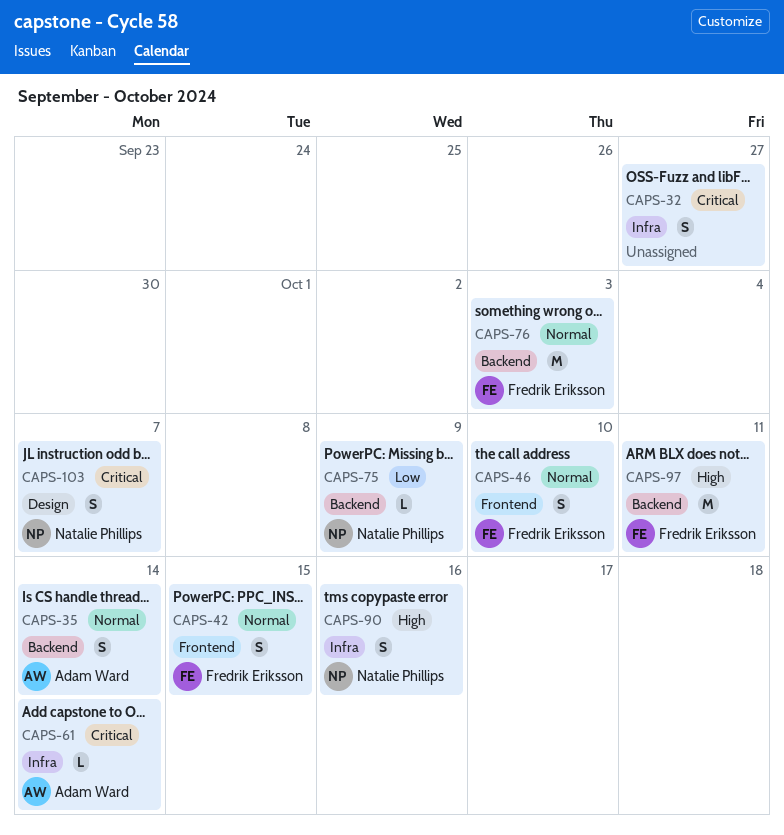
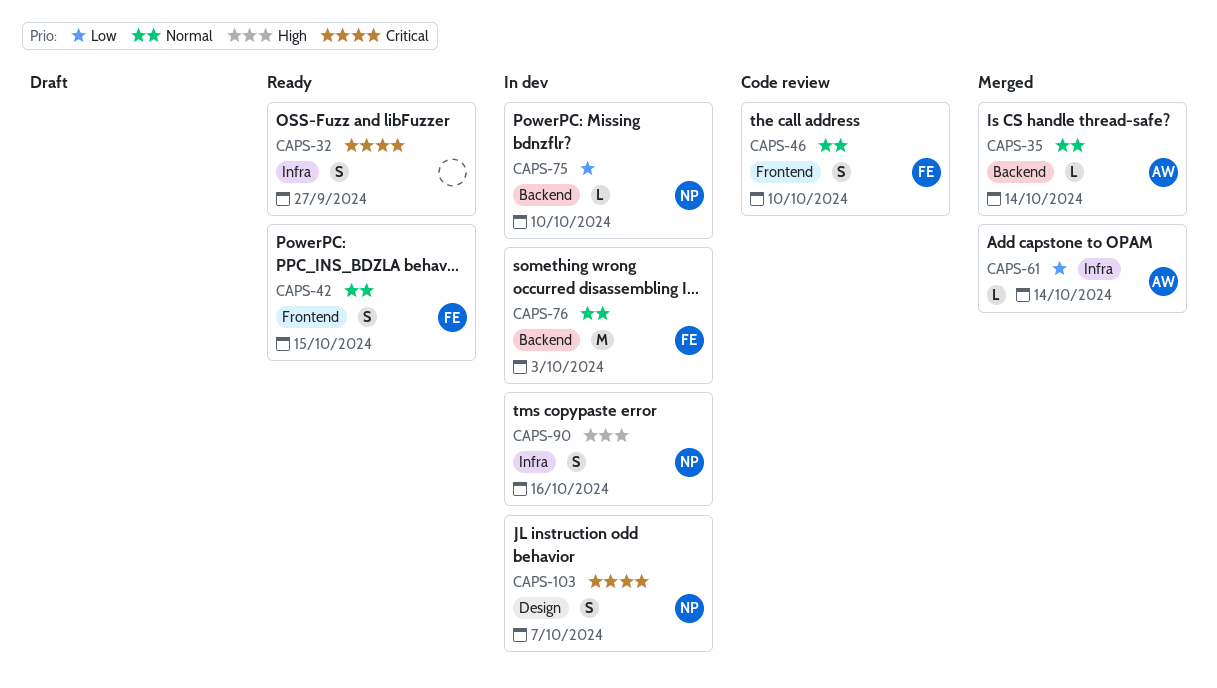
CAPS-35, estimate: S -> L
CAPS-61, priority: Critical -> Low
CAPS-75, due: Oct 9 -> Oct 10
CAPS-97: present -> none

